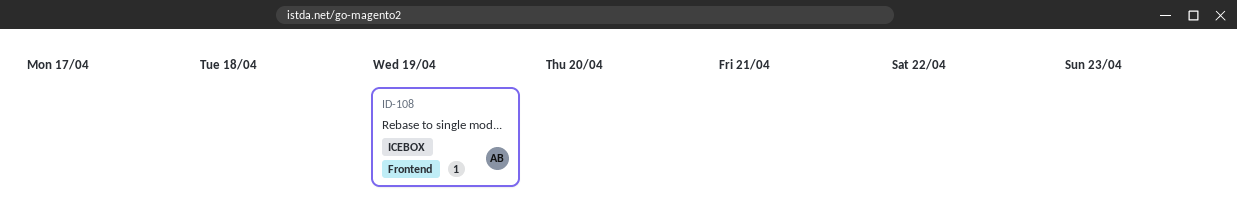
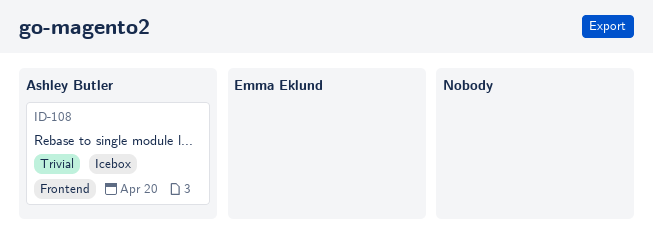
ID-108, due: Apr 19 -> Apr 20

